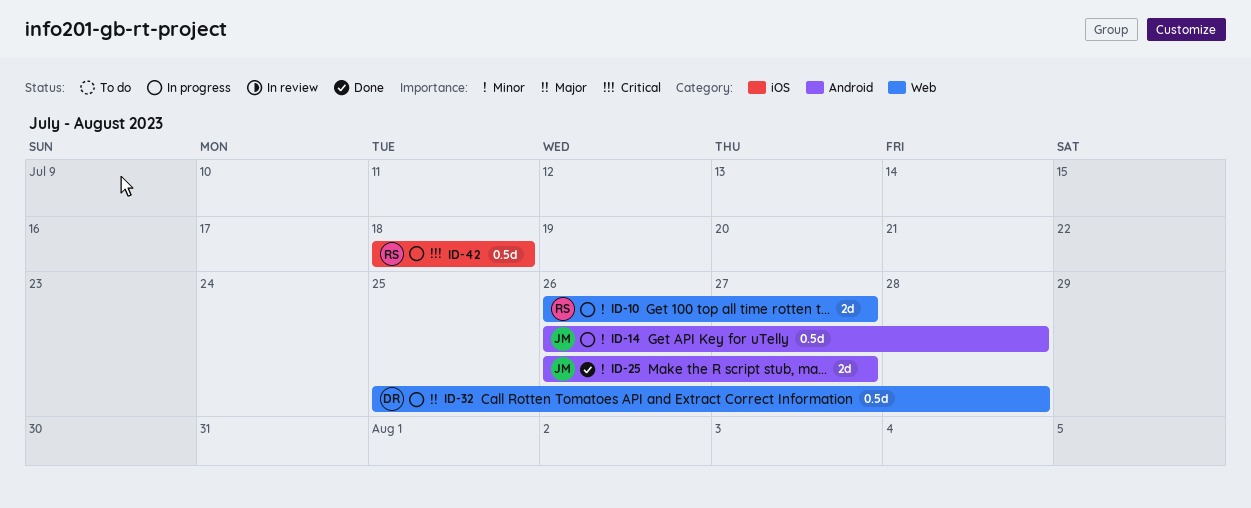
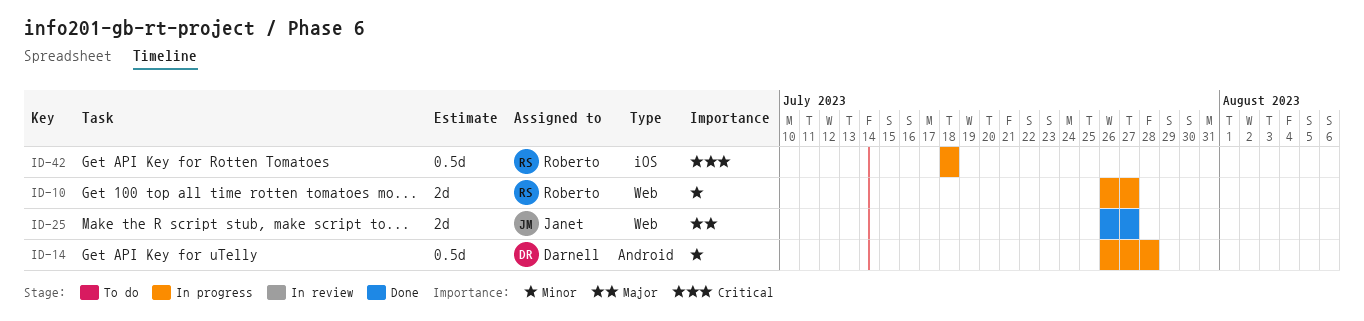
ID-14, owner: Janet -> Darnell
ID-25, priority: Minor -> Major
ID-25, label: Android -> Web
ID-32: present -> none

